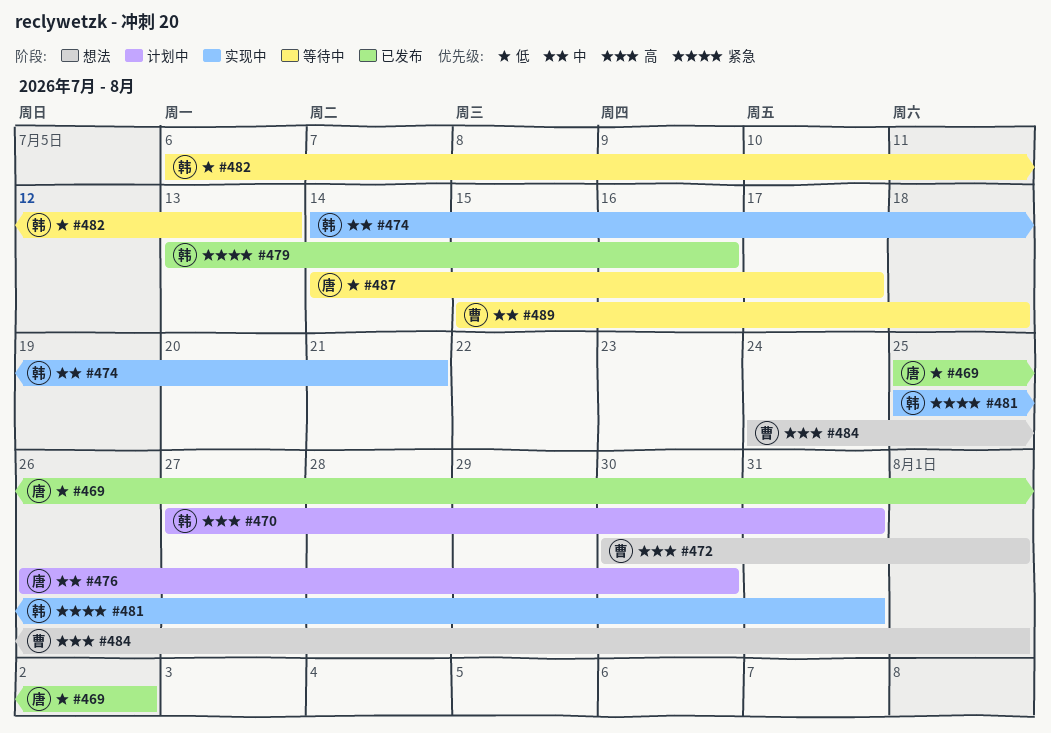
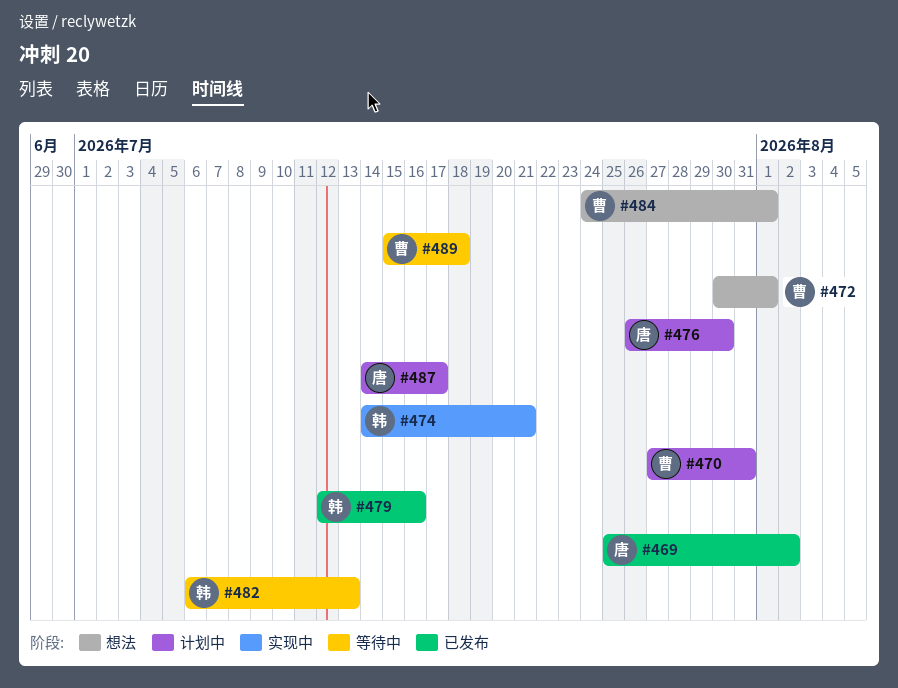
#470, owner: 韩 -> 曹
#479, start: Jul 13 -> Jul 12
#481: present -> none
#487, status: 等待中 -> 计划中

